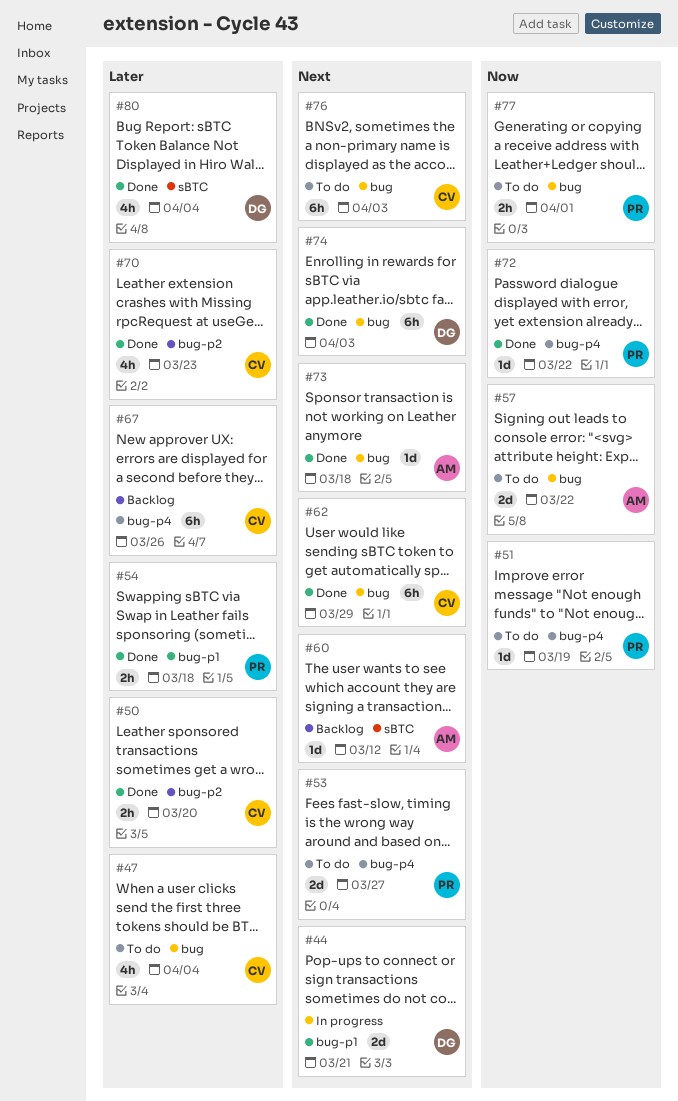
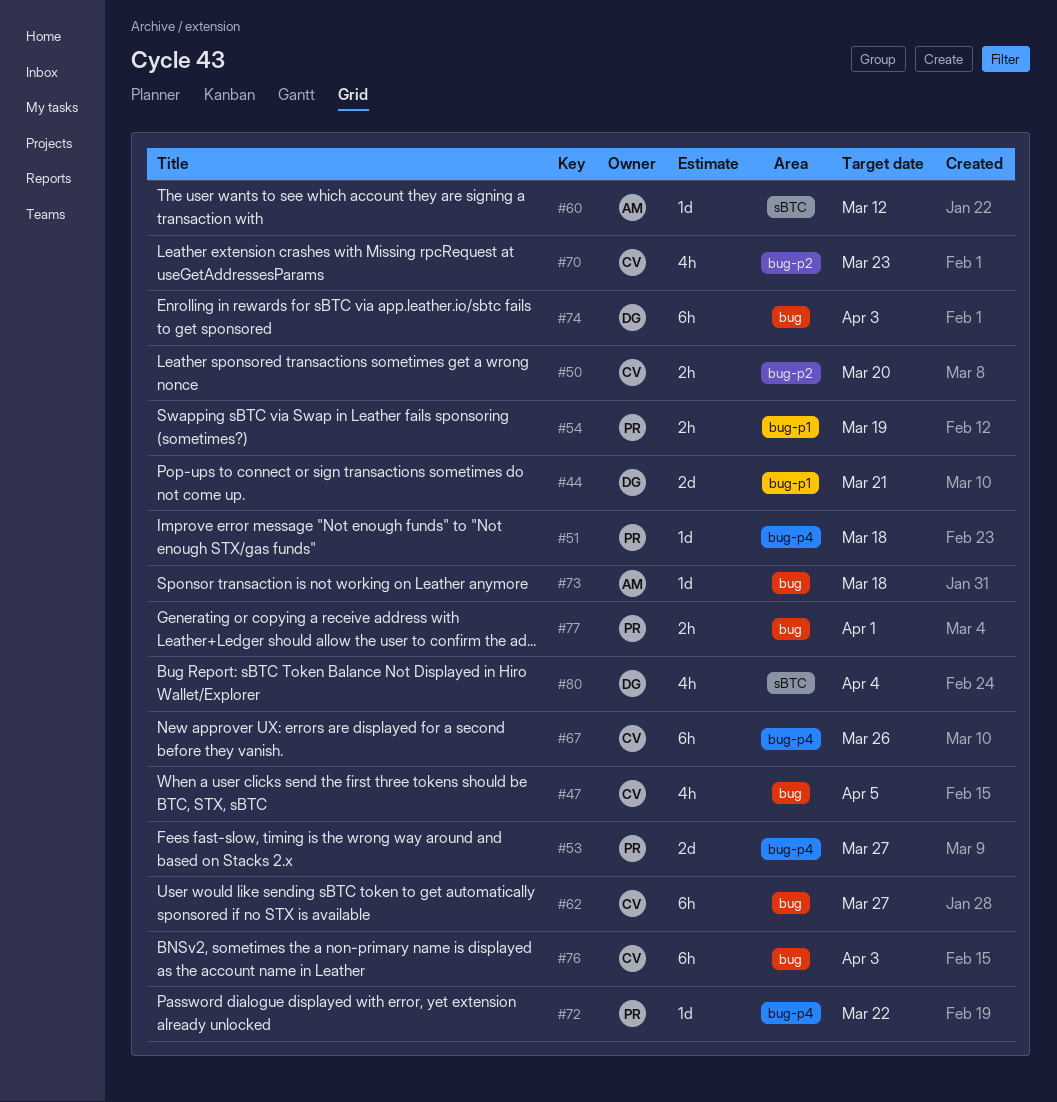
#47, due: Apr 4 -> Apr 5
#51, due: Mar 19 -> Mar 18
#54, due: Mar 18 -> Mar 19
#57: present -> none
#62, due: Mar 29 -> Mar 27

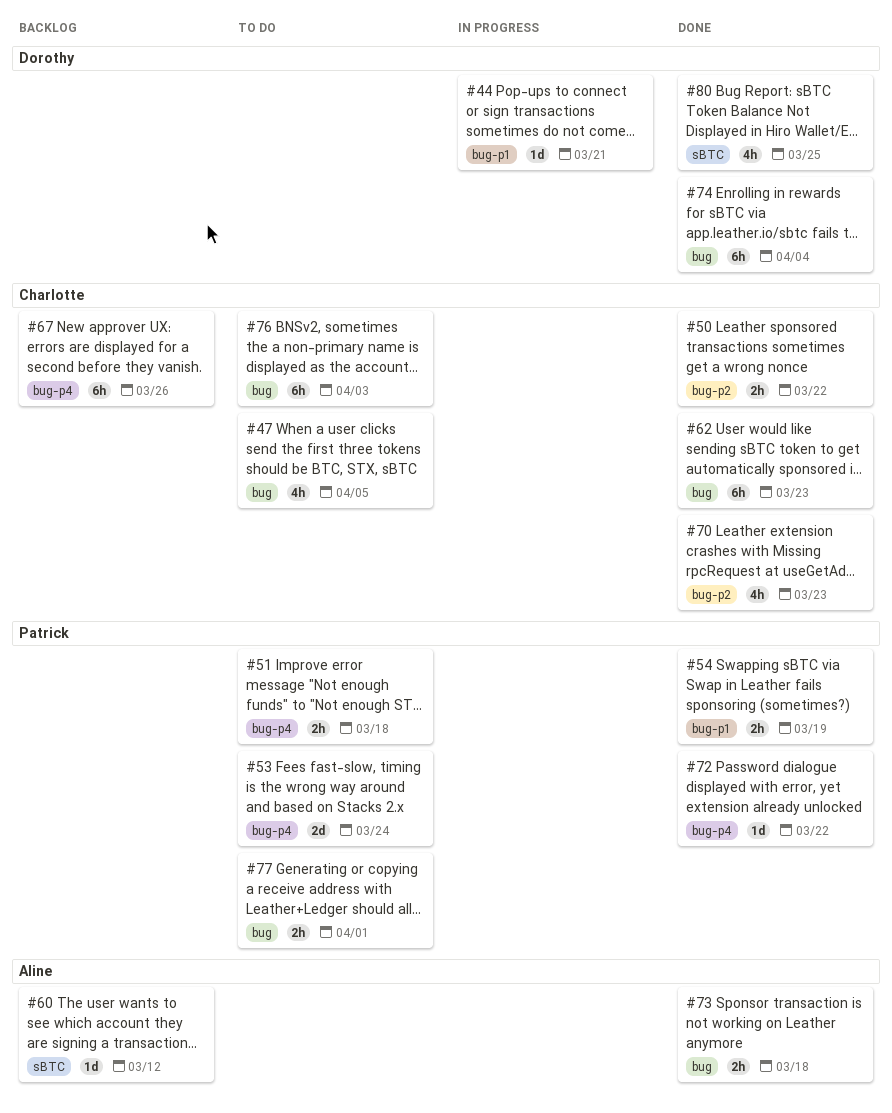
#44, estimate: 2d -> 1d
#50, due: Mar 20 -> Mar 22
#51, estimate: 1d -> 2h
#53, due: Mar 27 -> Mar 24
#62, due: Mar 27 -> Mar 23
#73, estimate: 1d -> 2h
#74, due: Apr 3 -> Apr 4
#80, due: Apr 4 -> Mar 25

